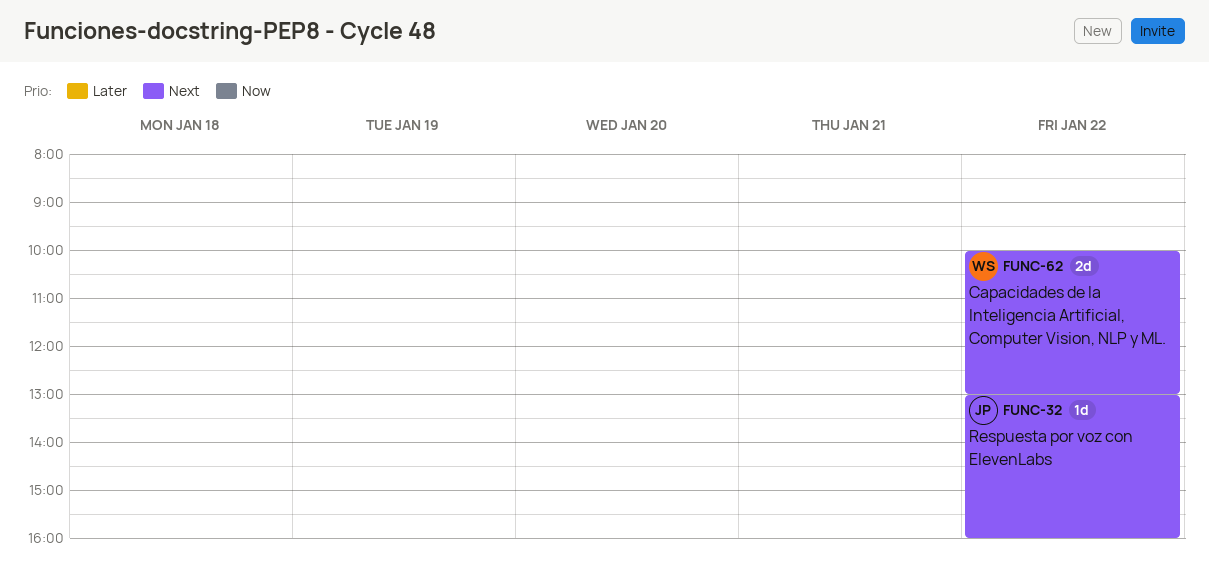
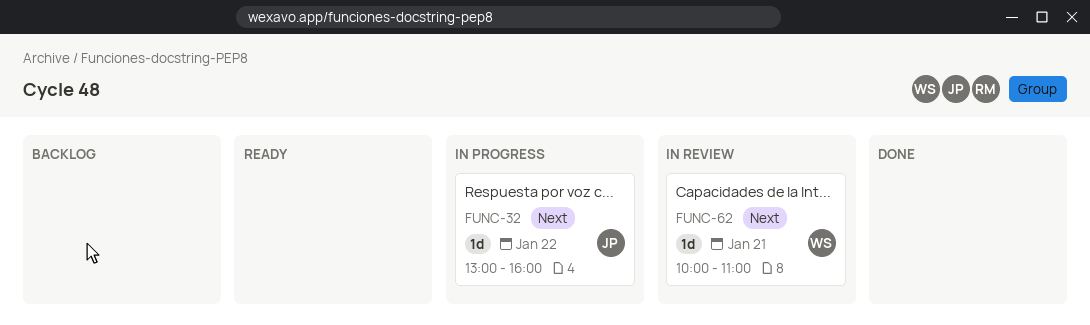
FUNC-62, estimate: 2d -> 1d
FUNC-62, day: Jan 22 -> Jan 21
FUNC-62, ends: 13:00 -> 11:00

